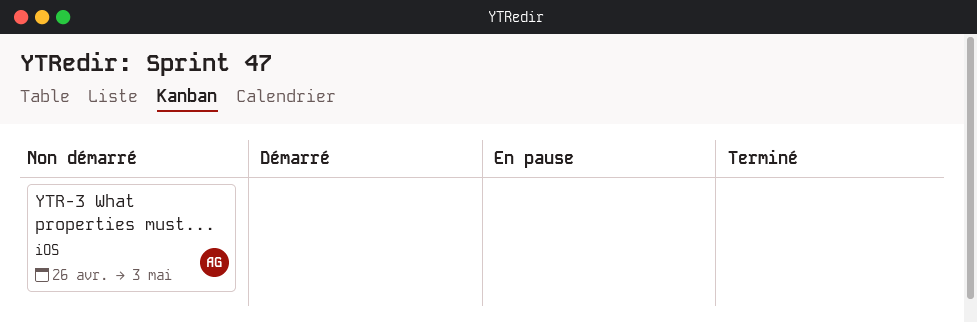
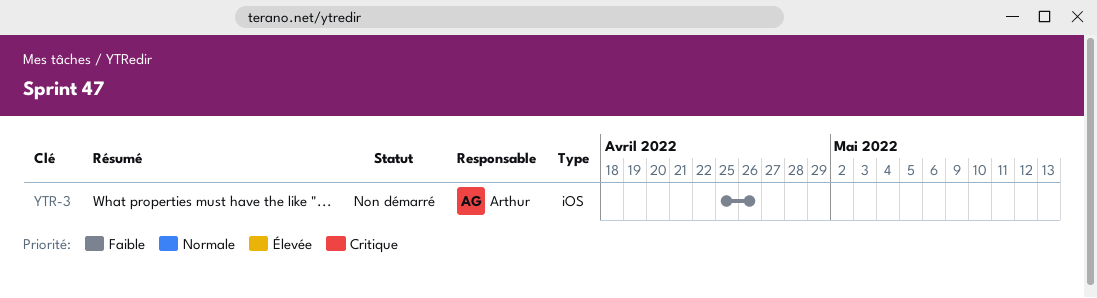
YTR-3, start: Apr 26 -> Apr 25
YTR-3, due: May 3 -> Apr 26

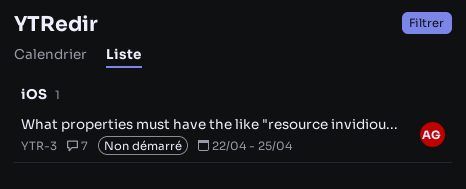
YTR-3, start: Apr 25 -> Apr 22
YTR-3, due: Apr 26 -> Apr 25

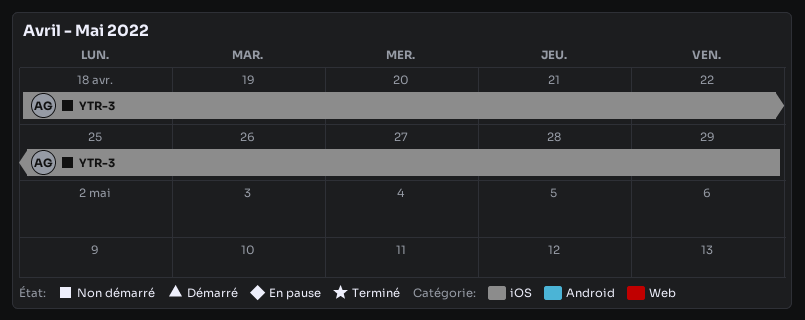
YTR-3, start: Apr 22 -> Apr 18
YTR-3, due: Apr 25 -> Apr 29

